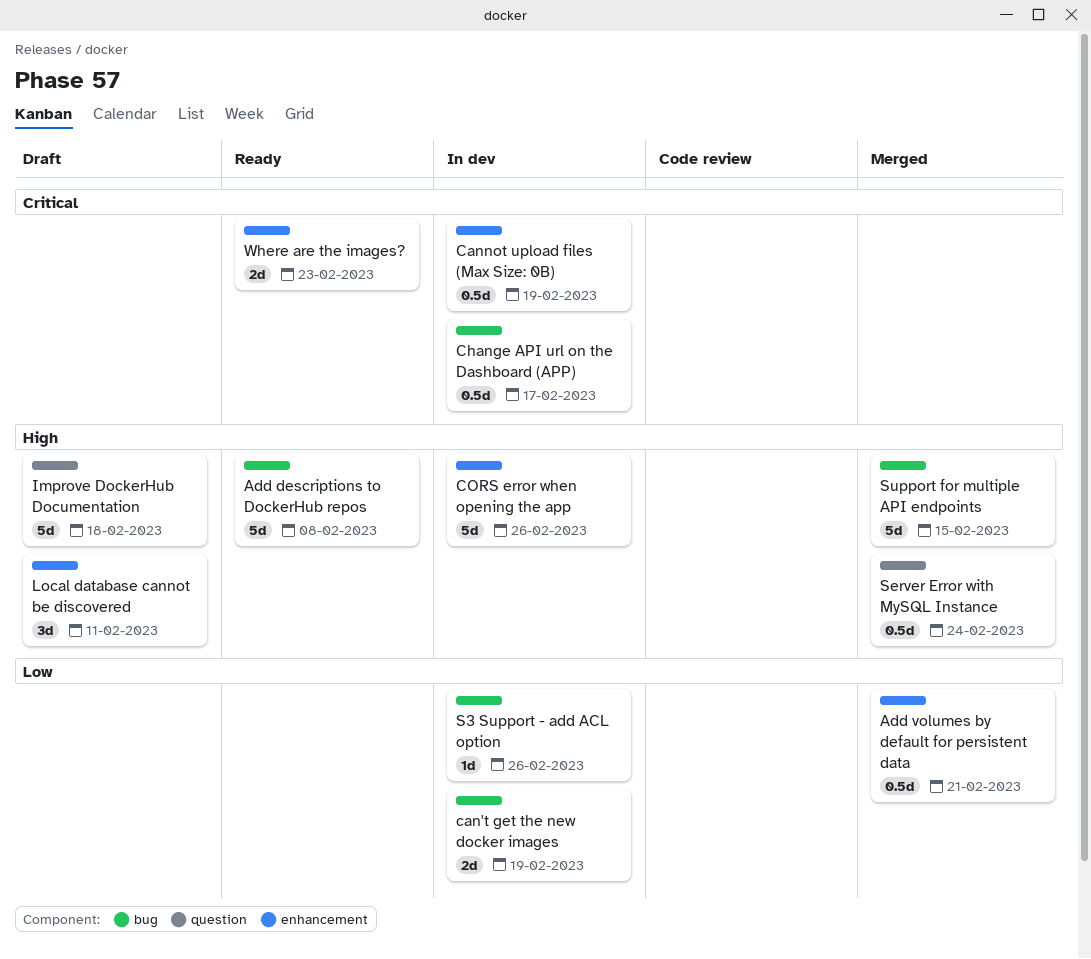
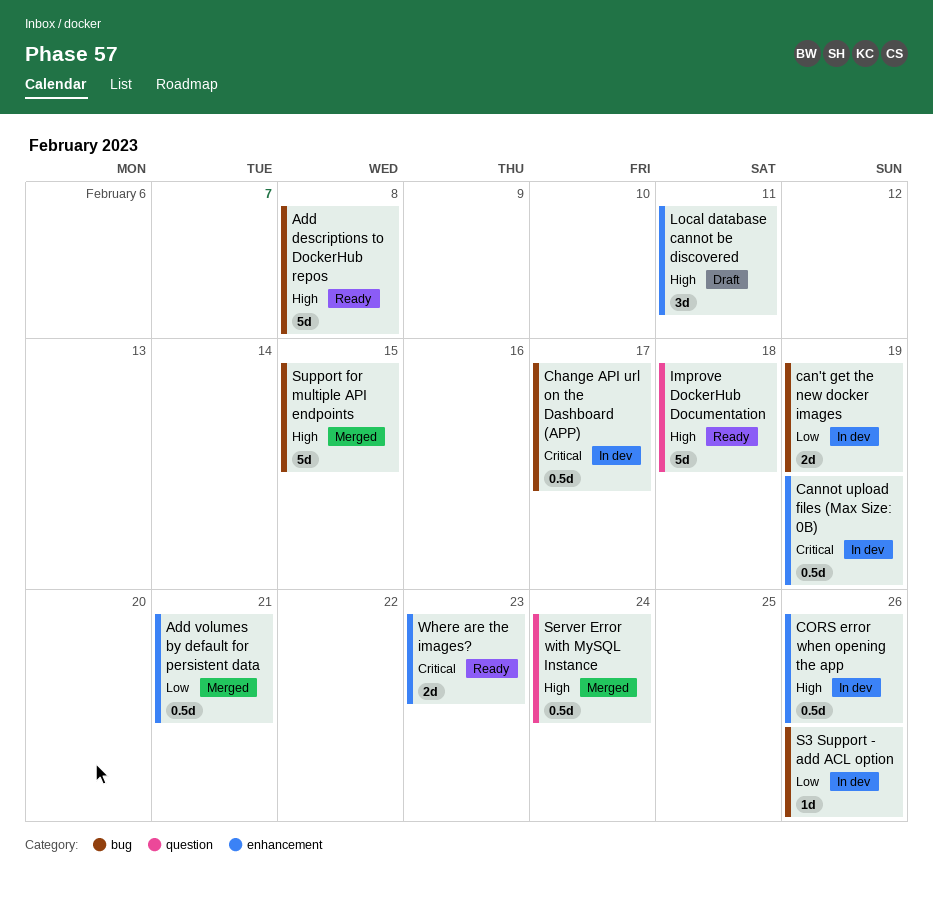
CORS error when opening the app, estimate: 5d -> 0.5d
Improve DockerHub Documentation, status: Draft -> Ready

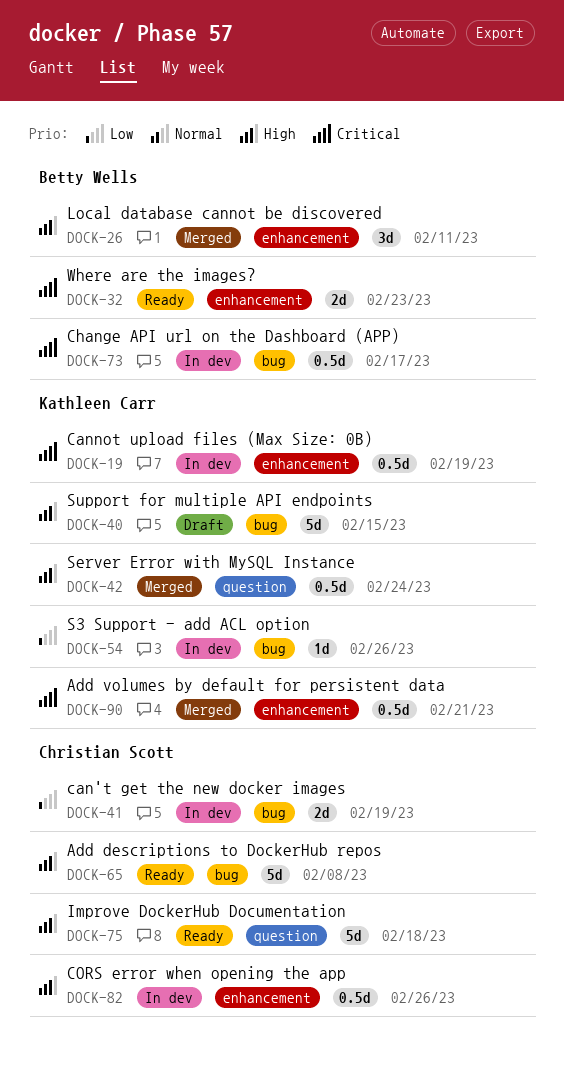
Add volumes by default for persistent data, priority: Low -> Critical
Local database cannot be discovered, status: Draft -> Merged
Support for multiple API endpoints, status: Merged -> Draft

